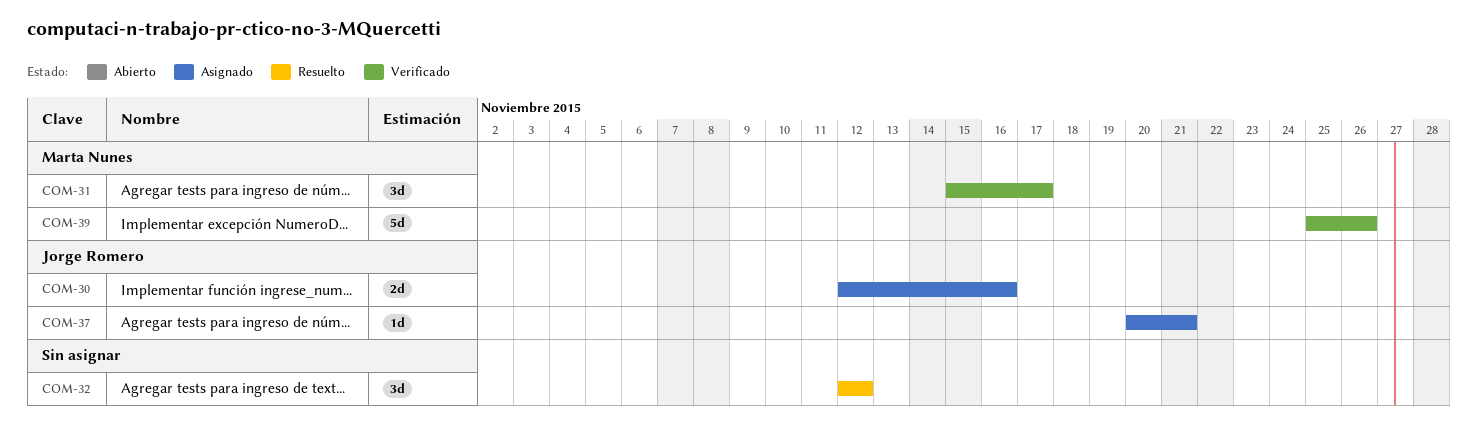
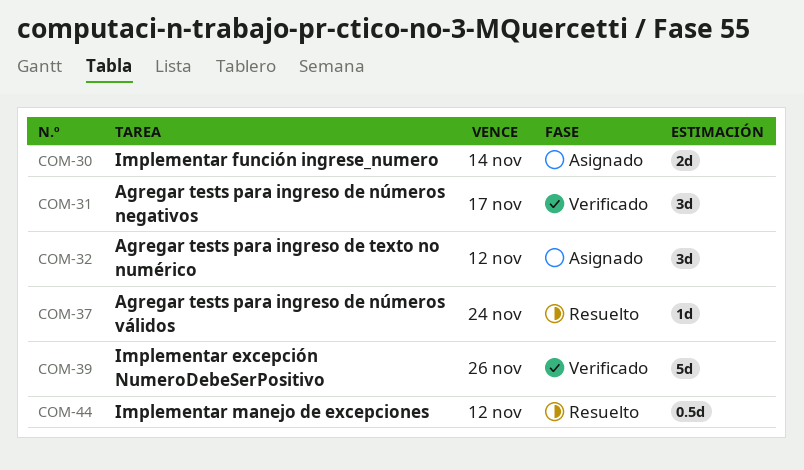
COM-30, due: Nov 16 -> Nov 14
COM-32, status: Resuelto -> Asignado
COM-37, status: Asignado -> Resuelto
COM-37, due: Nov 21 -> Nov 24
COM-44: none -> present

